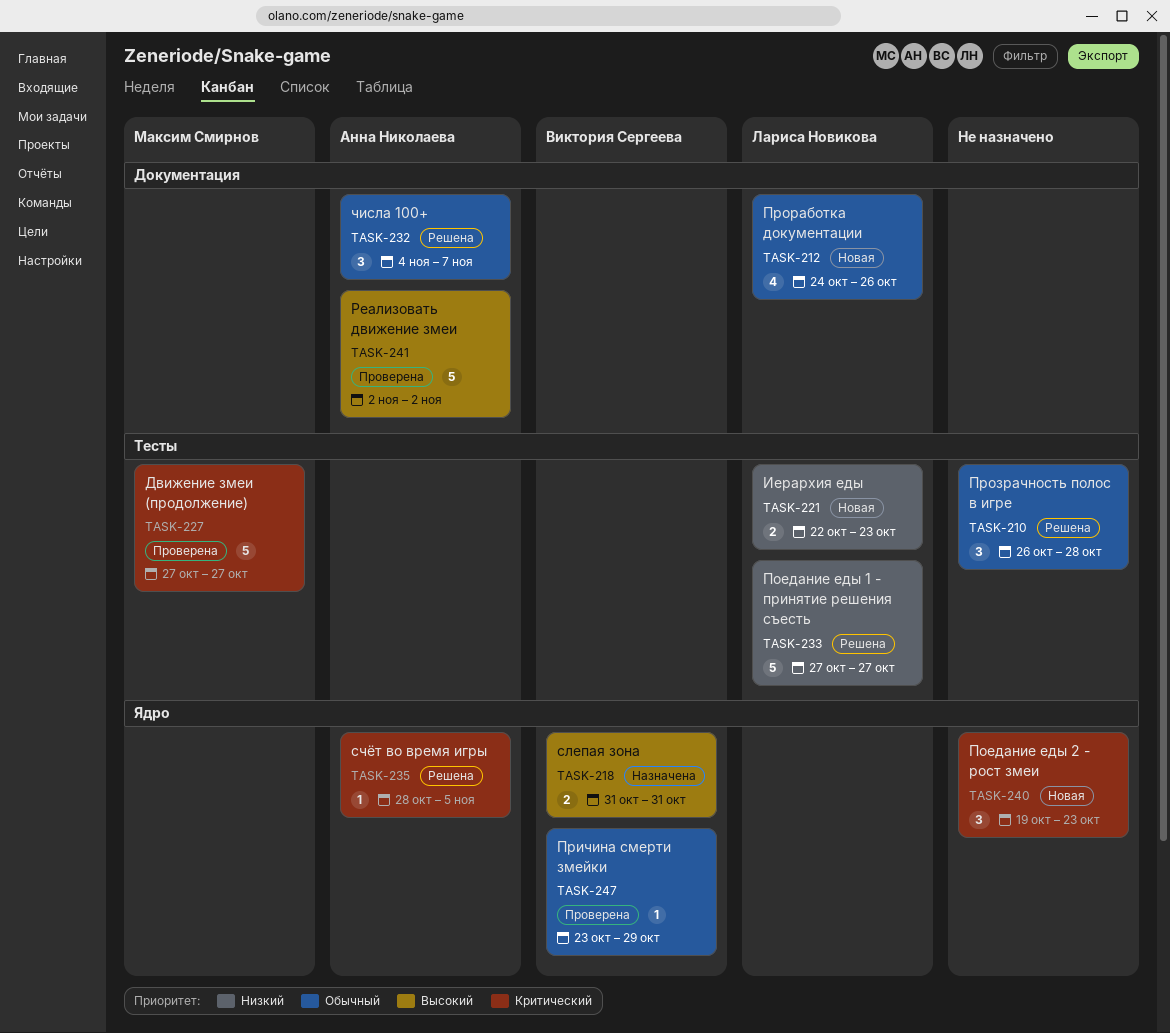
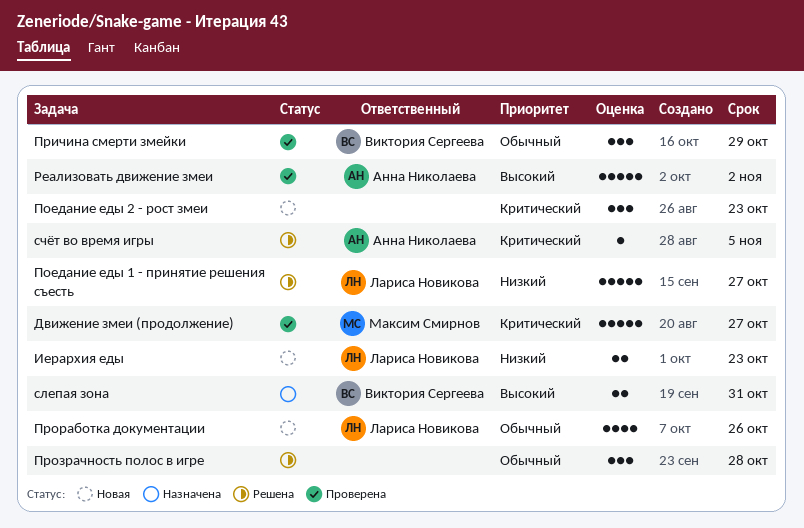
Причина смерти змейки, estimate: 1 -> 3
числа 100+: present -> none

